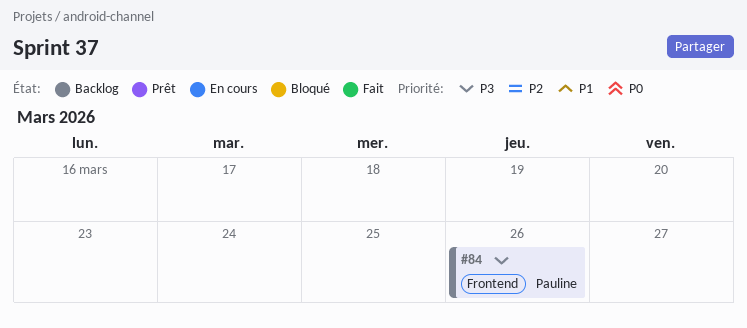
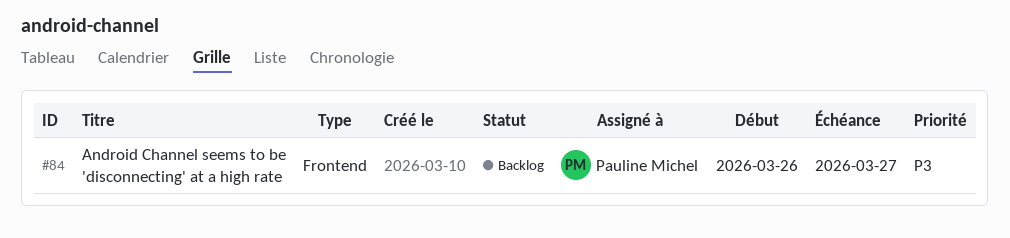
#84, due: Mar 26 -> Mar 27

